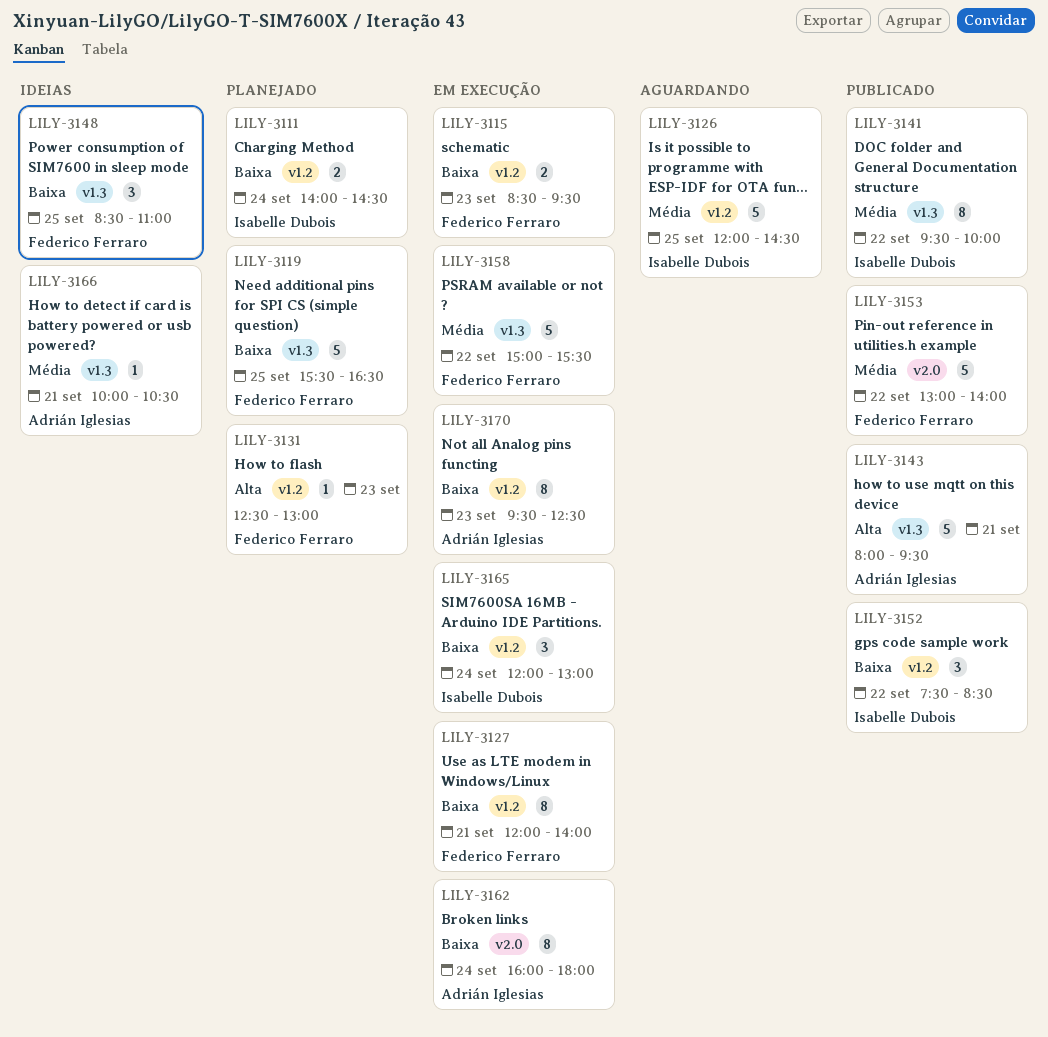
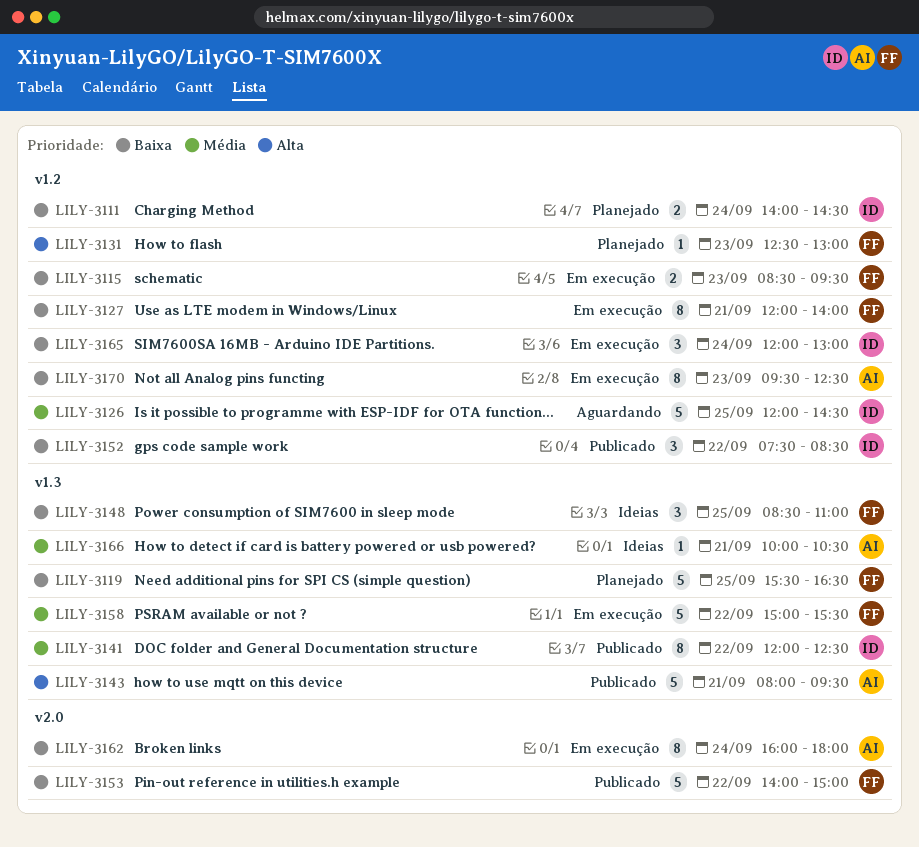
LILY-3141, begins: 09:30 -> 12:00
LILY-3141, ends: 10:00 -> 12:30
LILY-3153, priority: Média -> Baixa
LILY-3153, begins: 13:00 -> 14:00
LILY-3153, ends: 14:00 -> 15:00

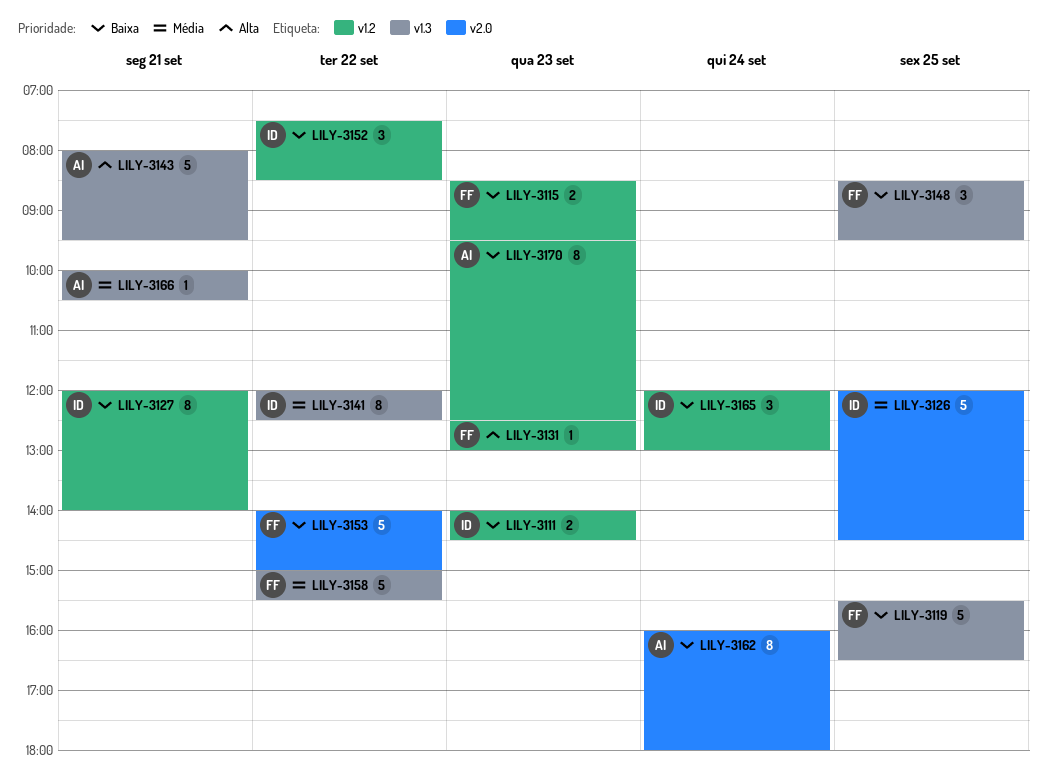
LILY-3111, day: Sep 24 -> Sep 23
LILY-3126, label: v1.2 -> v2.0
LILY-3127, owner: FF -> ID
LILY-3148, ends: 11:00 -> 09:30

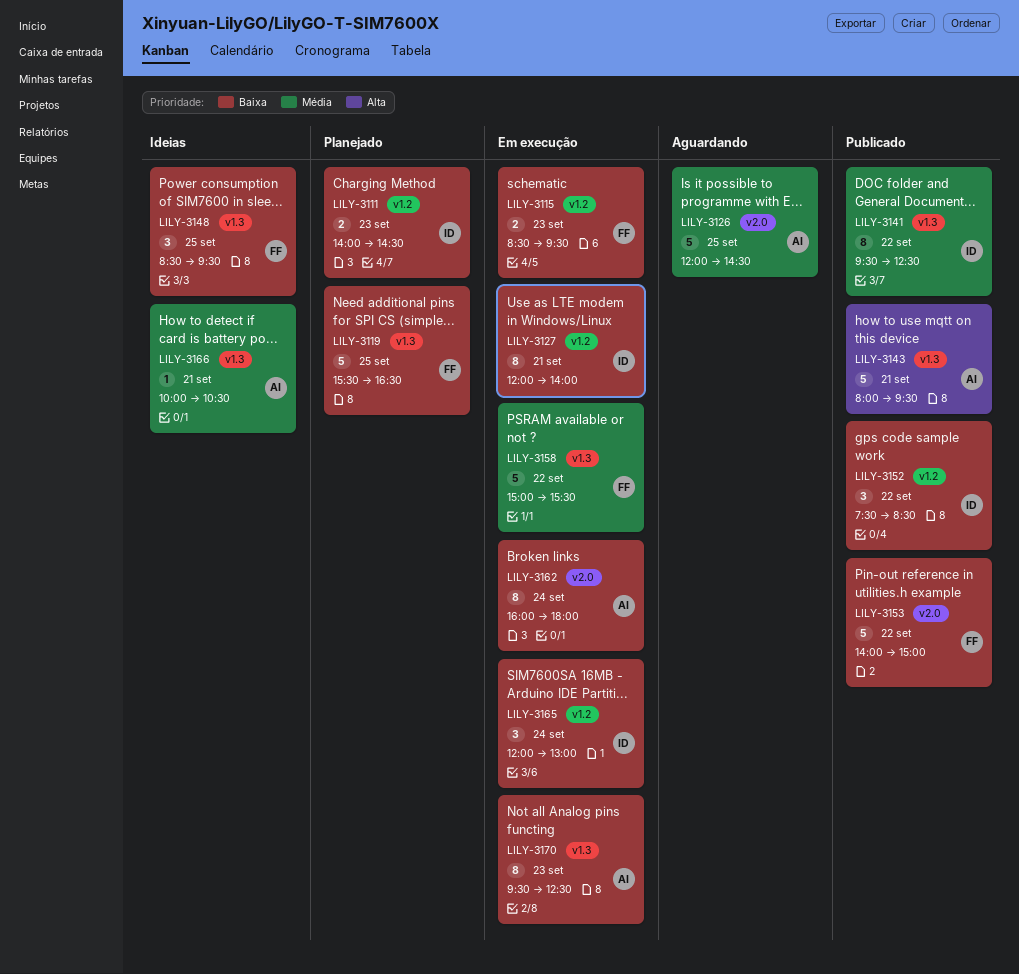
LILY-3126, owner: ID -> AI
LILY-3131: present -> none
LILY-3141, begins: 12:00 -> 09:30
LILY-3170, label: v1.2 -> v1.3

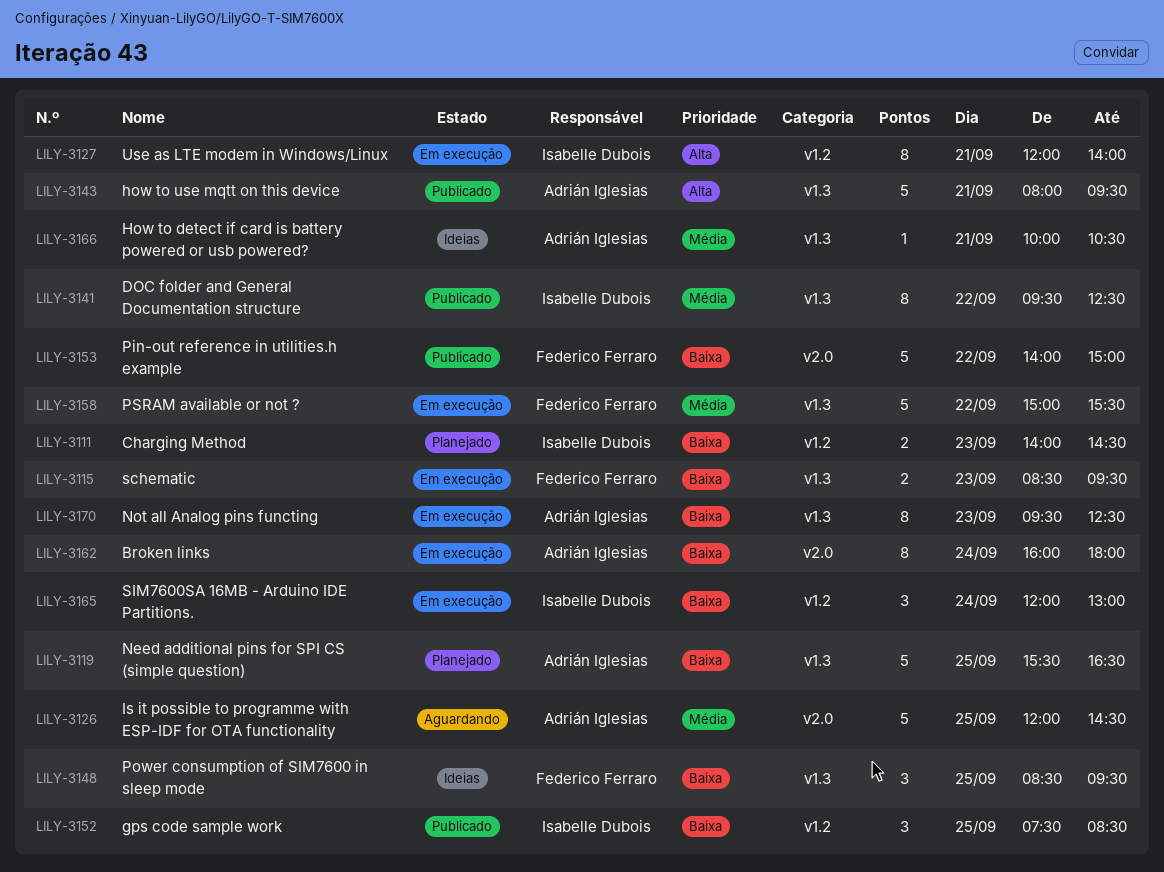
LILY-3115, label: v1.2 -> v1.3
LILY-3119, owner: Federico Ferraro -> Adrián Iglesias
LILY-3127, priority: Baixa -> Alta
LILY-3152, day: Sep 22 -> Sep 25

